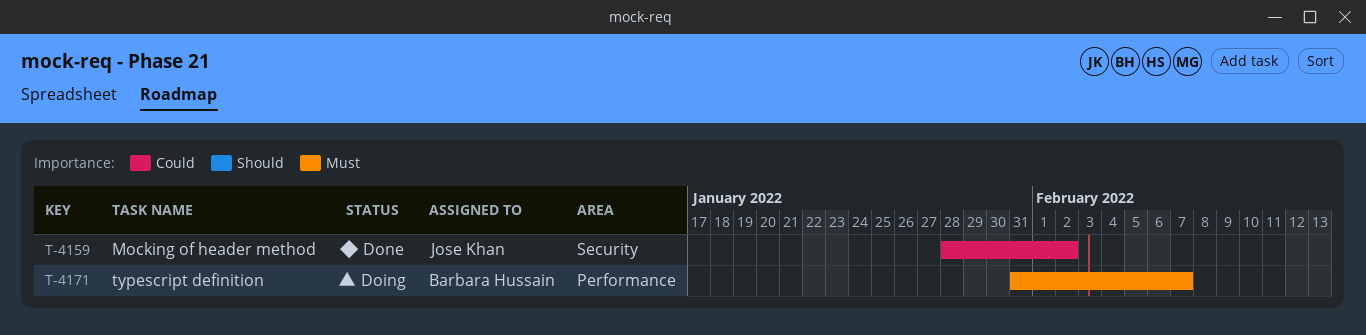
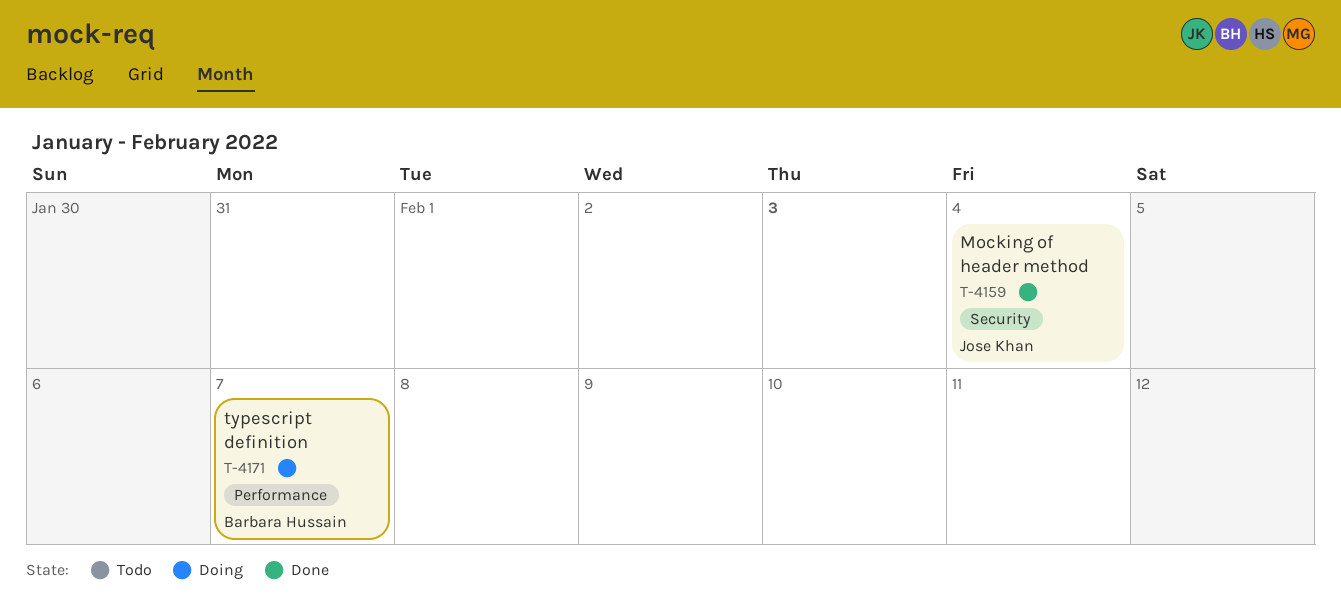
T-4159, due: Feb 2 -> Feb 4

